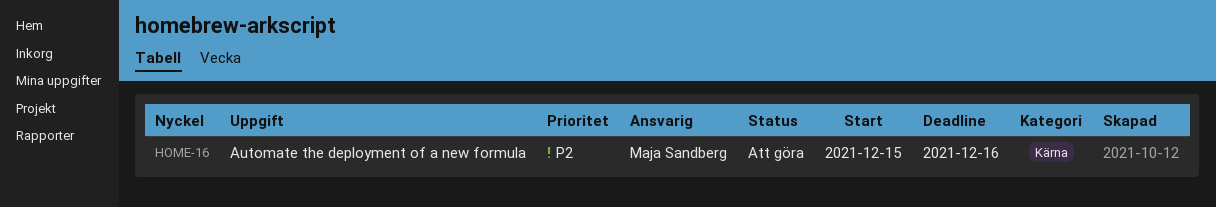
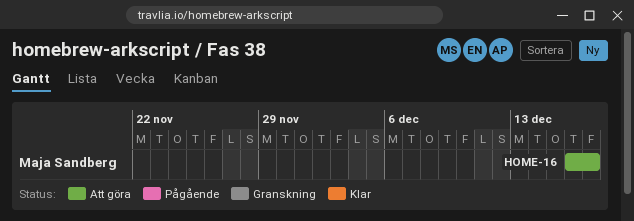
HOME-16, start: Dec 15 -> Dec 16
HOME-16, due: Dec 16 -> Dec 17

